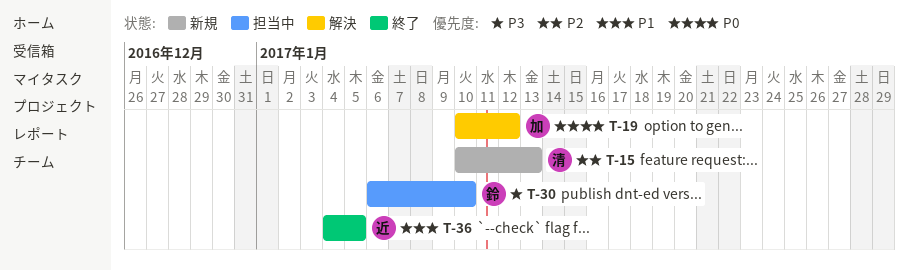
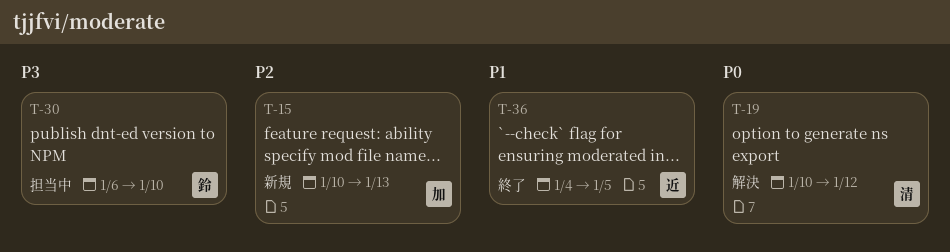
T-15, owner: 清 -> 加
T-19, owner: 加 -> 清

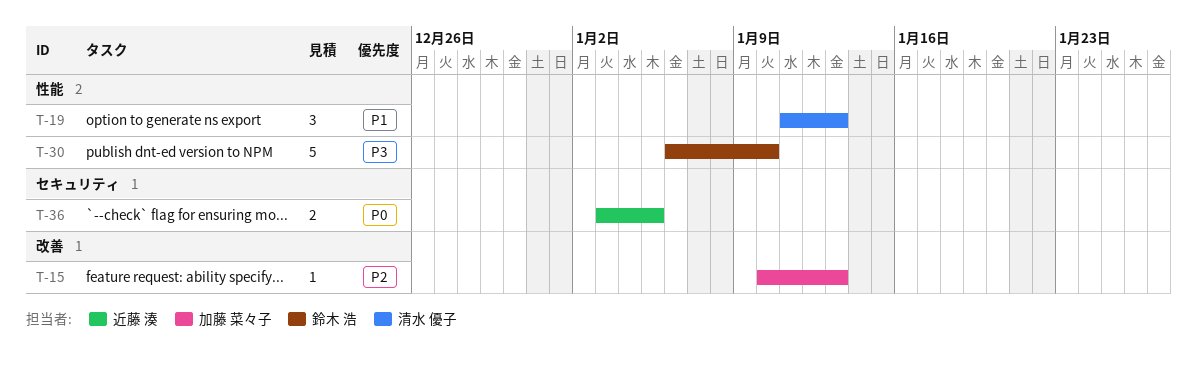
T-19, priority: P0 -> P1
T-19, start: Jan 10 -> Jan 11
T-19, due: Jan 12 -> Jan 13
T-36, priority: P1 -> P0
T-36, start: Jan 4 -> Jan 3

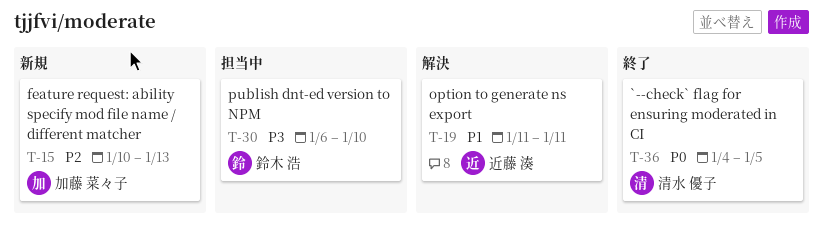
T-19, owner: 清水 優子 -> 近藤 湊
T-19, due: Jan 13 -> Jan 11
T-36, owner: 近藤 湊 -> 清水 優子
T-36, start: Jan 3 -> Jan 4

